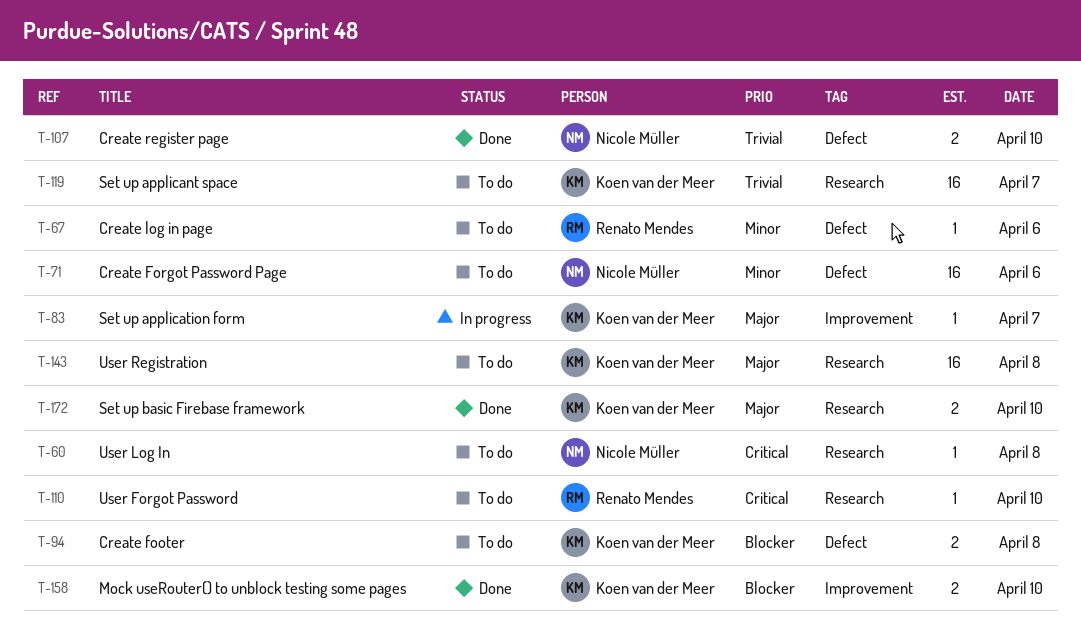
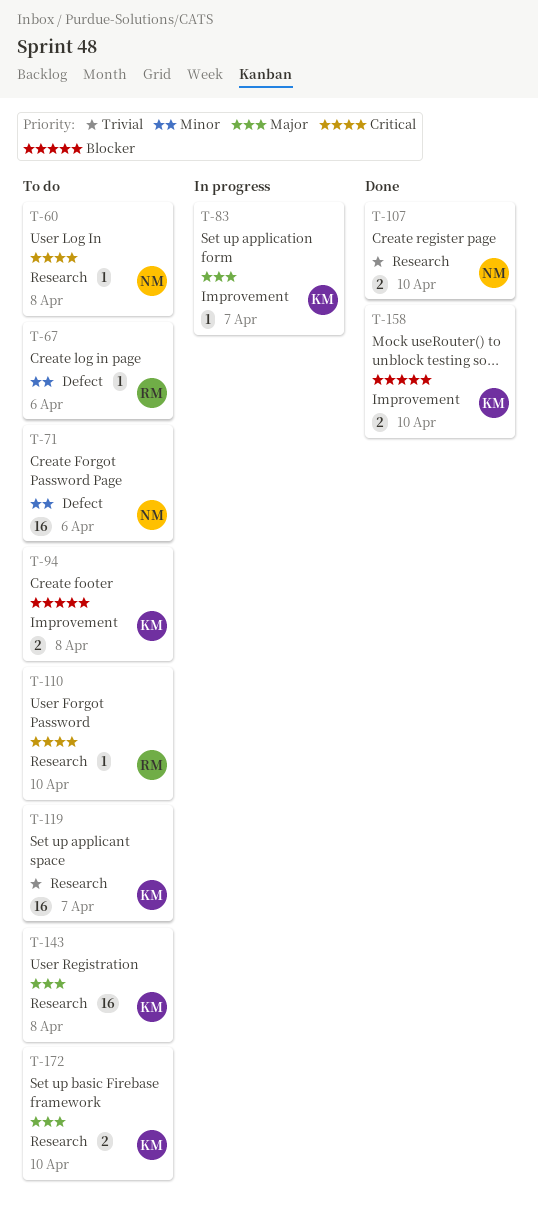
T-94, label: Defect -> Improvement
T-107, label: Defect -> Research
T-172, status: Done -> To do

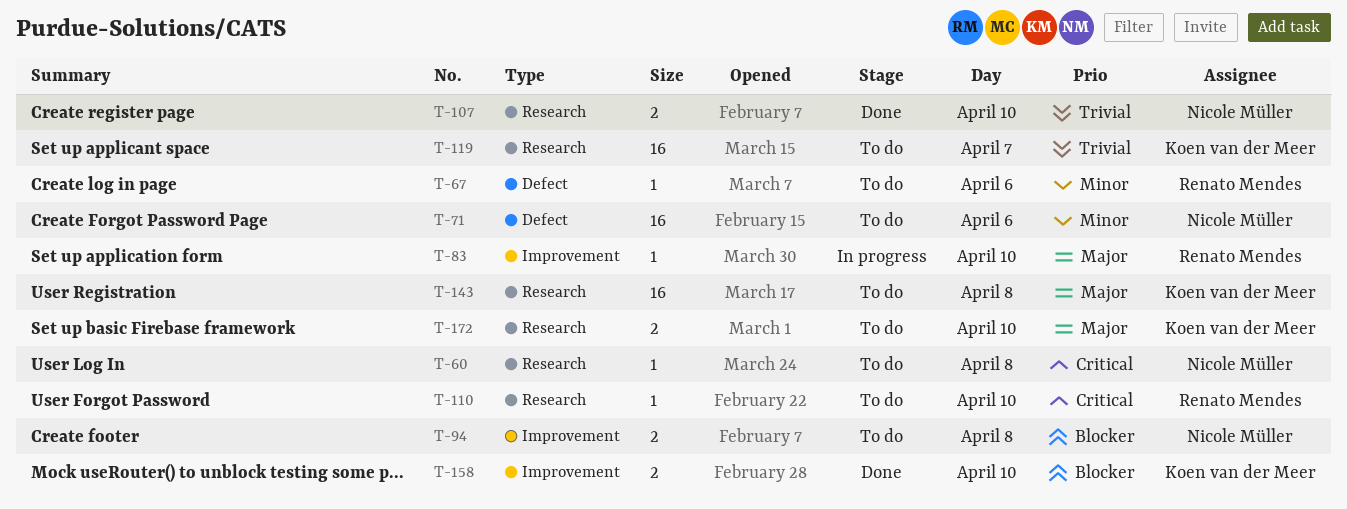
T-83, owner: Koen van der Meer -> Renato Mendes
T-83, day: Apr 7 -> Apr 10
T-94, owner: Koen van der Meer -> Nicole Müller

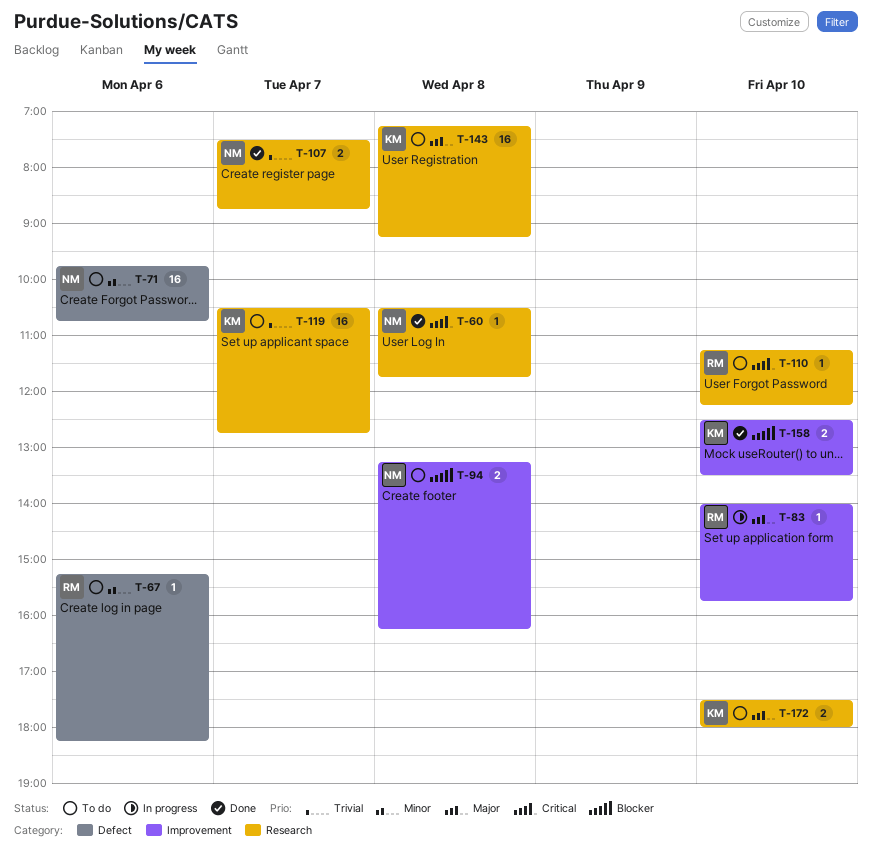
T-60, status: To do -> Done
T-107, day: Apr 10 -> Apr 7

